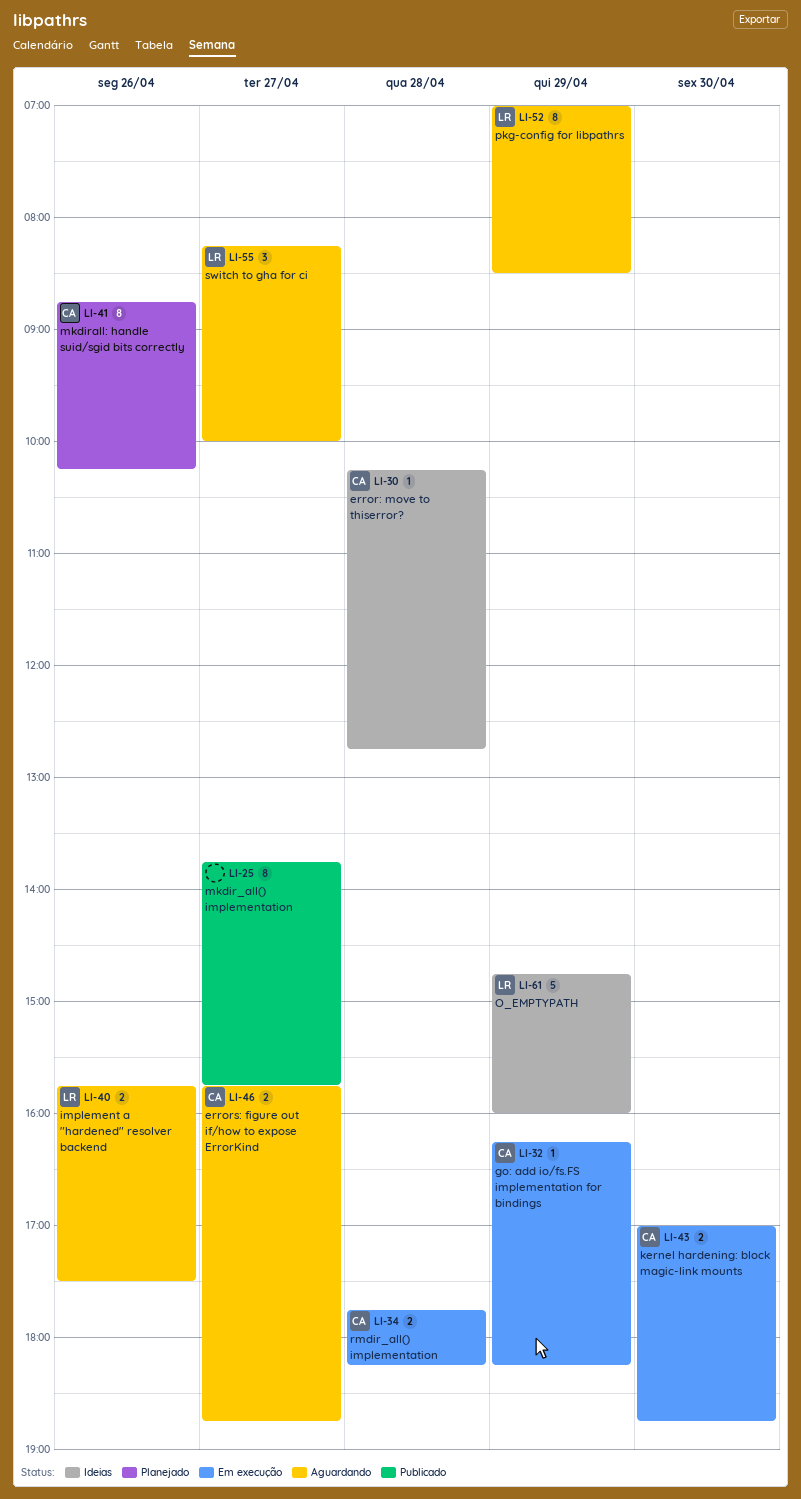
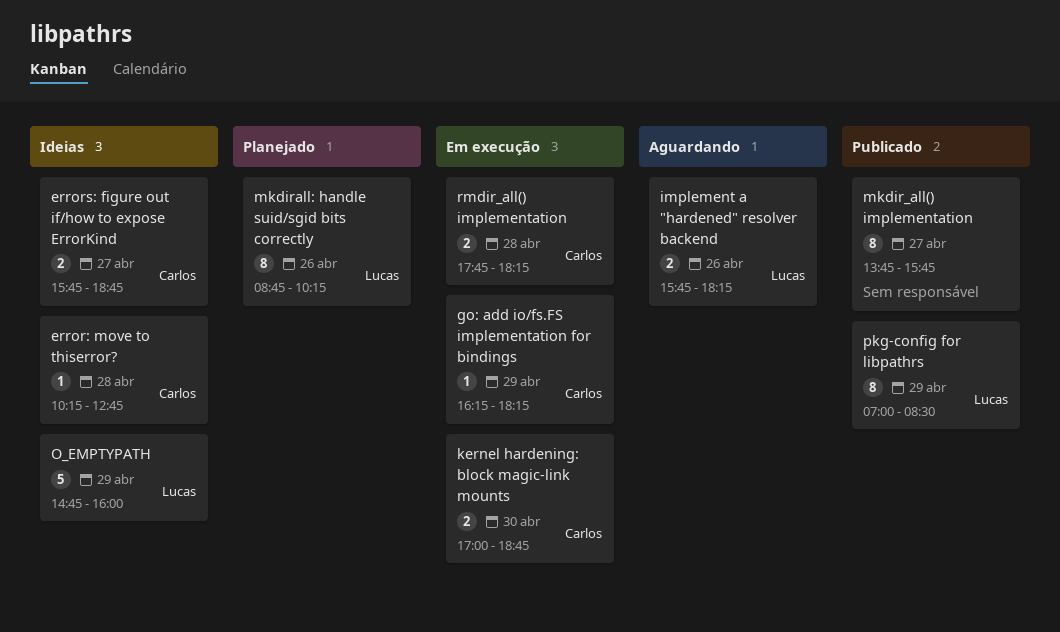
errors: figure out if/how to expose ErrorKind, status: Aguardando -> Ideias
implement a "hardened" resolver backend, ends: 17:30 -> 18:15
mkdirall: handle suid/sgid bits correctly, owner: Carlos -> Lucas
pkg-config for libpathrs, status: Aguardando -> Publicado
switch to gha for ci: present -> none

